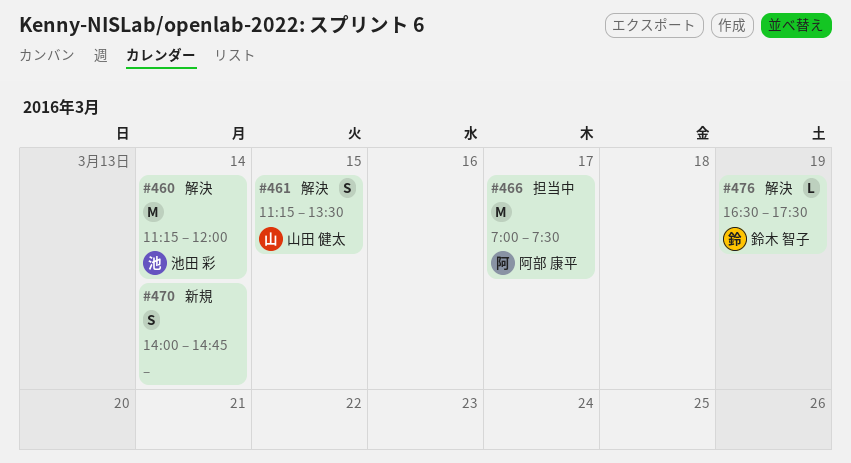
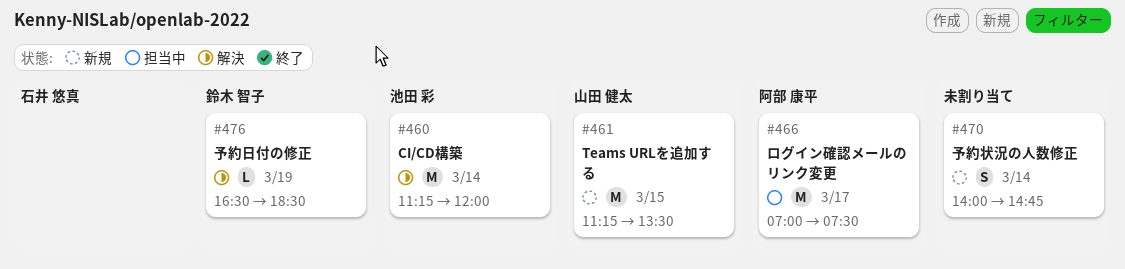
#461, status: 解決 -> 新規
#461, estimate: S -> M
#476, ends: 17:30 -> 18:30

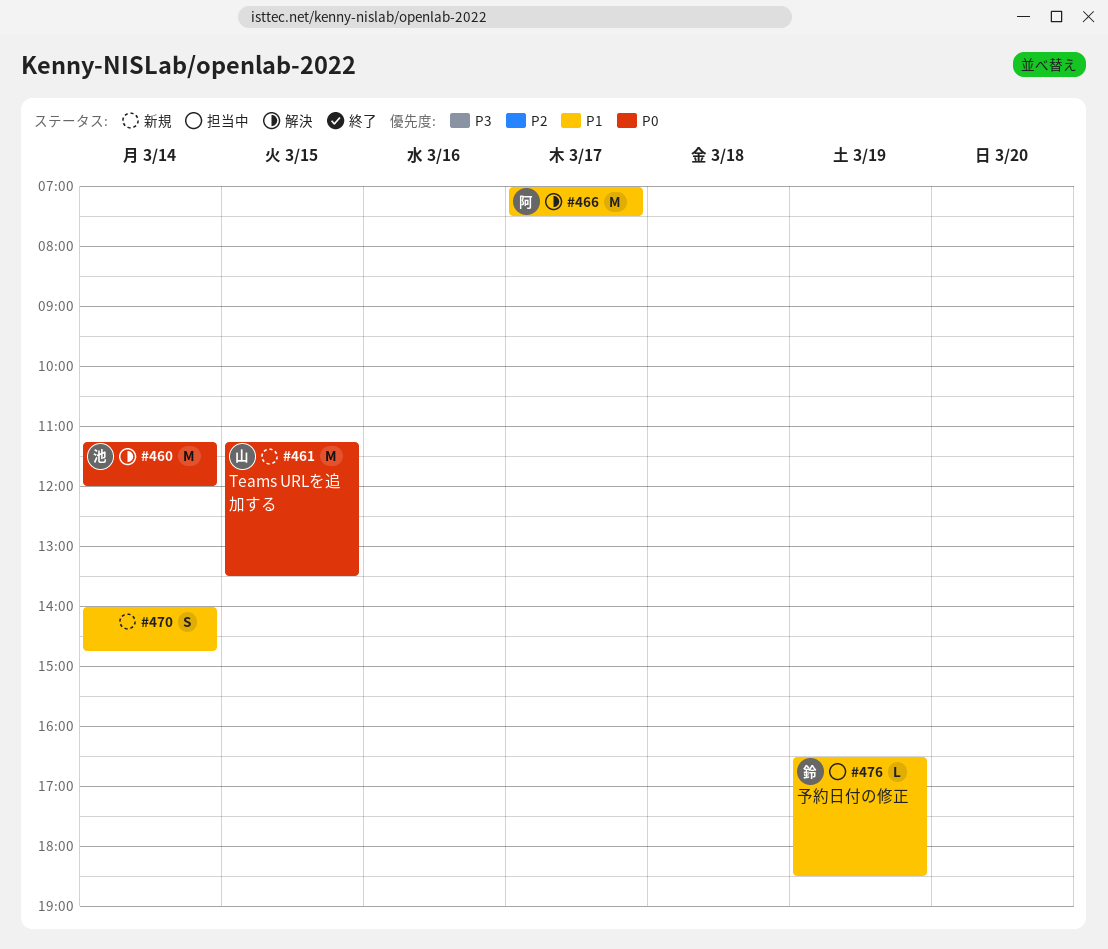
#466, status: 担当中 -> 解決
#476, status: 解決 -> 担当中

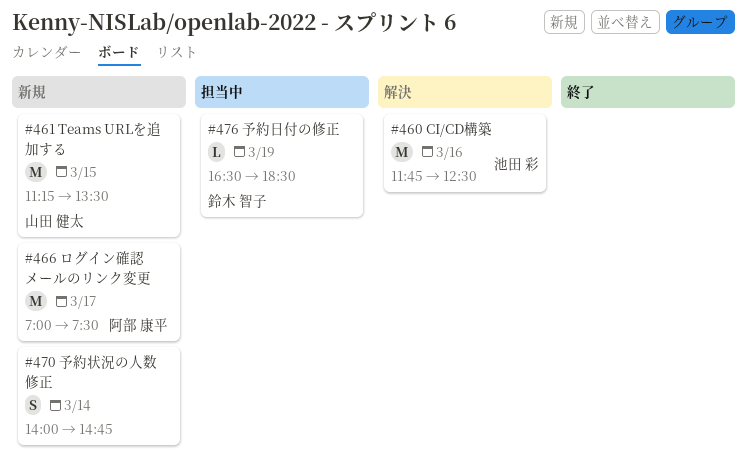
#460, day: Mar 14 -> Mar 16
#460, begins: 11:15 -> 11:45
#460, ends: 12:00 -> 12:30
#466, status: 解決 -> 新規

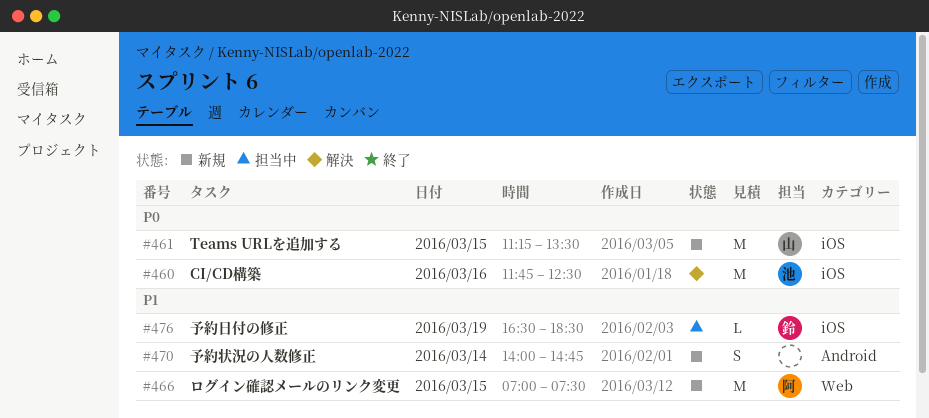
#466, day: Mar 17 -> Mar 15

